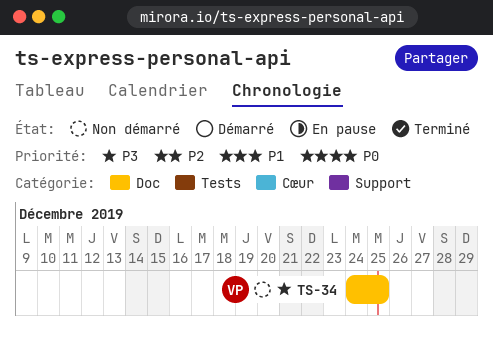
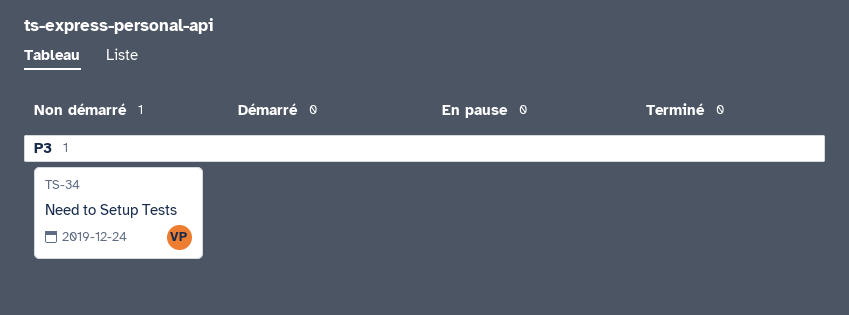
TS-34, due: Dec 25 -> Dec 24

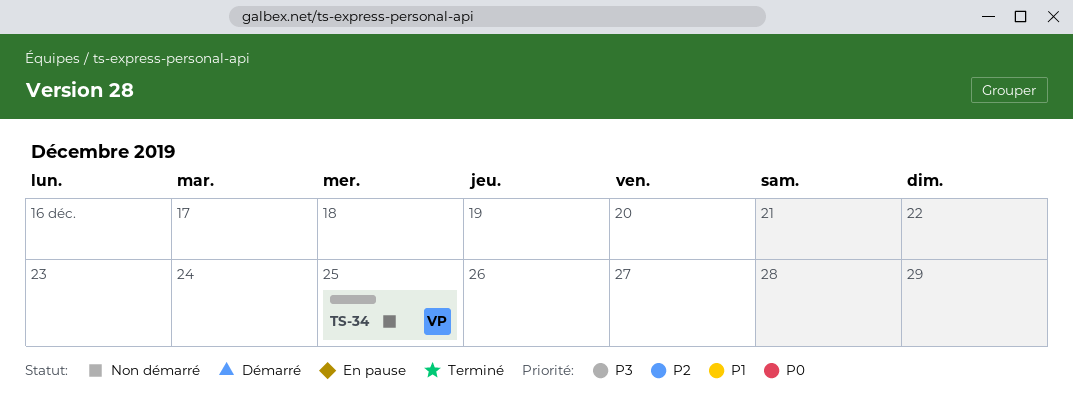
TS-34, due: Dec 24 -> Dec 25

